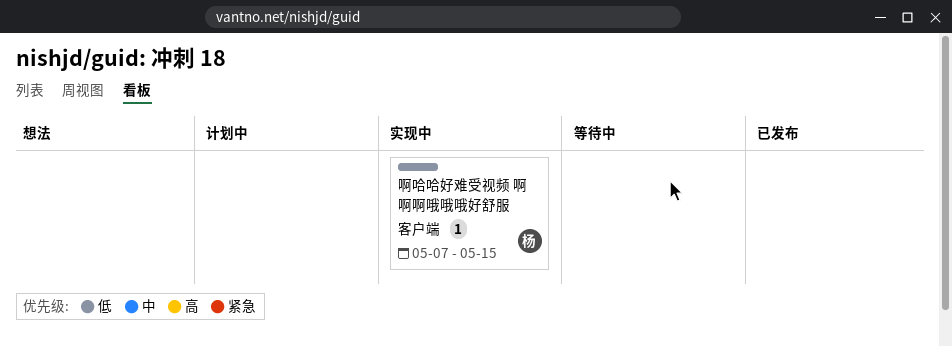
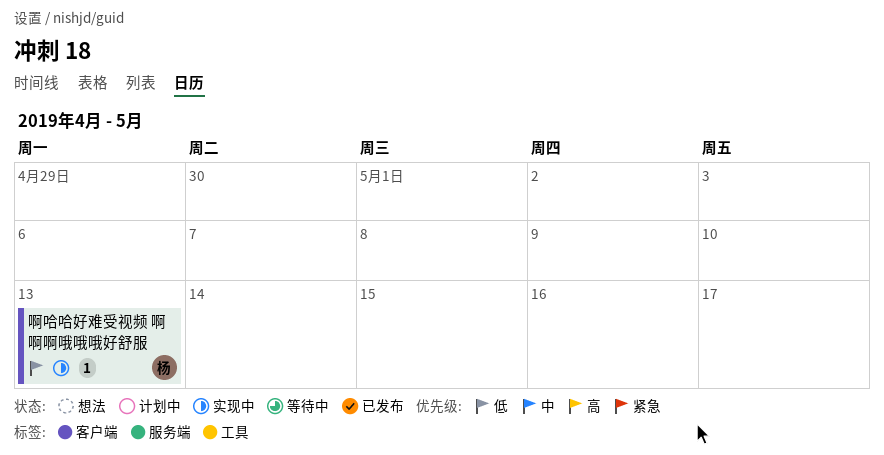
啊哈哈好难受视频 啊啊啊哦哦哦好舒服, due: May 15 -> May 13

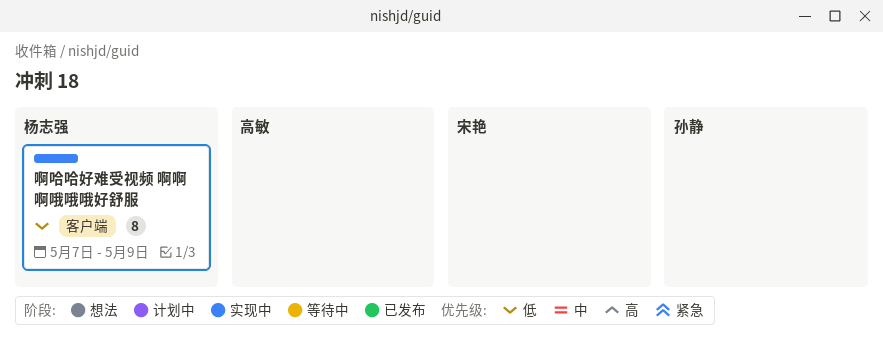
啊哈哈好难受视频 啊啊啊哦哦哦好舒服, estimate: 1 -> 8
啊哈哈好难受视频 啊啊啊哦哦哦好舒服, due: May 13 -> May 9

